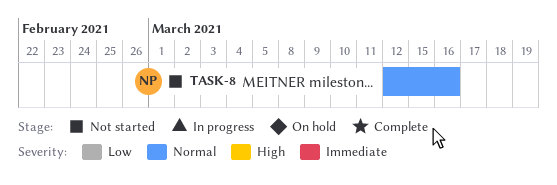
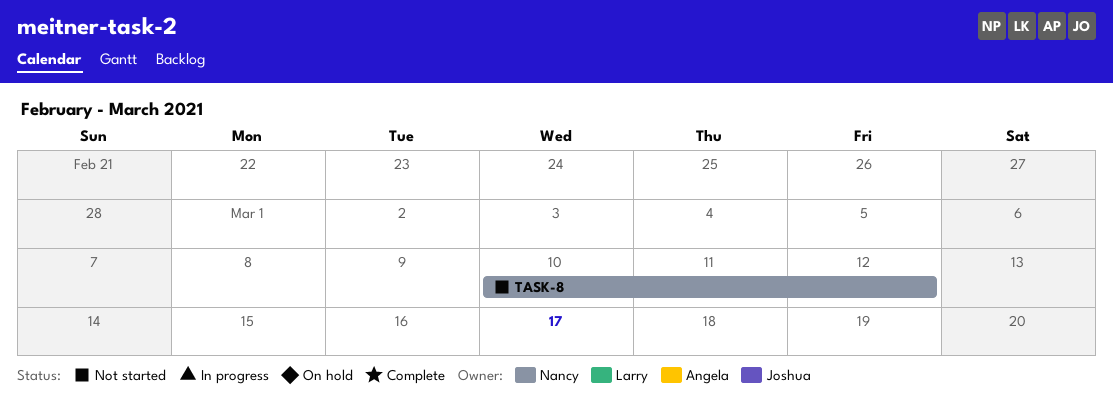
TASK-8, start: Mar 12 -> Mar 10
TASK-8, due: Mar 16 -> Mar 12

